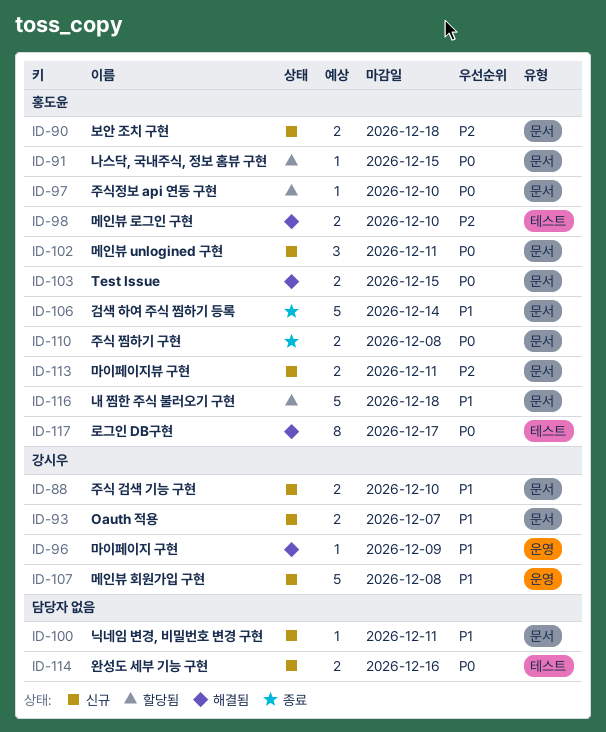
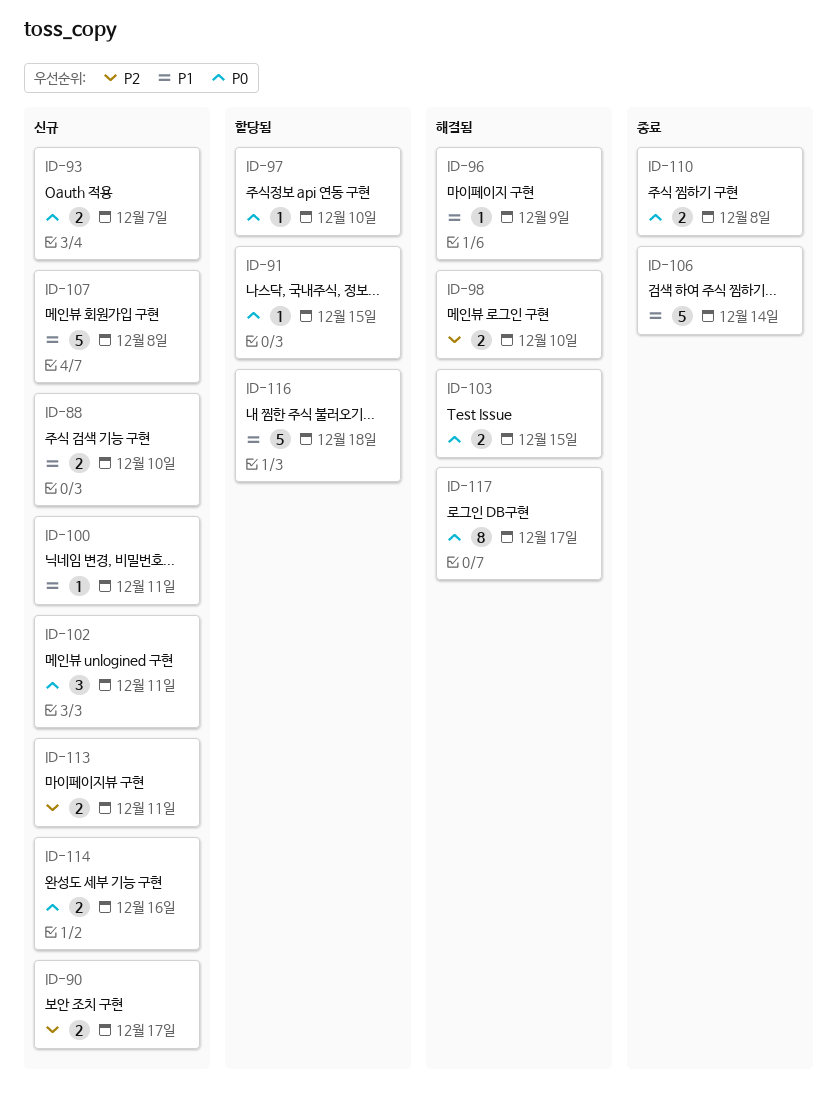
ID-90, due: Dec 18 -> Dec 17
ID-93, priority: P1 -> P0

